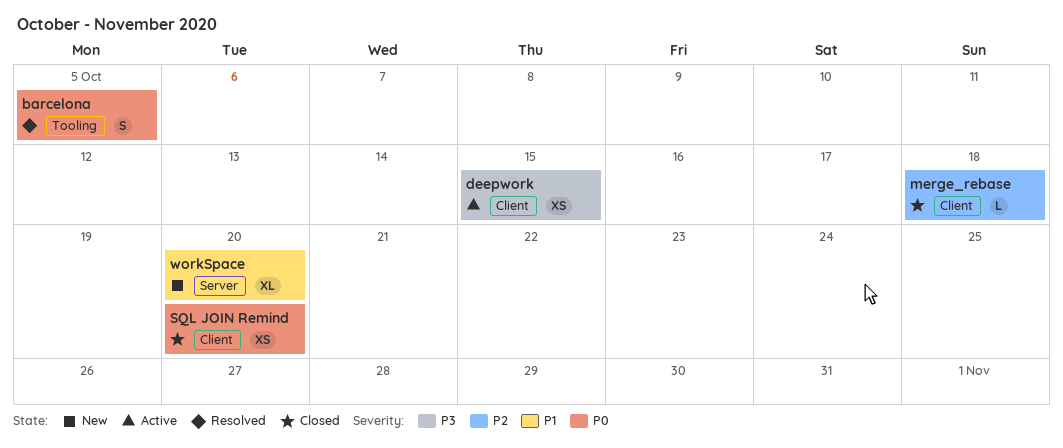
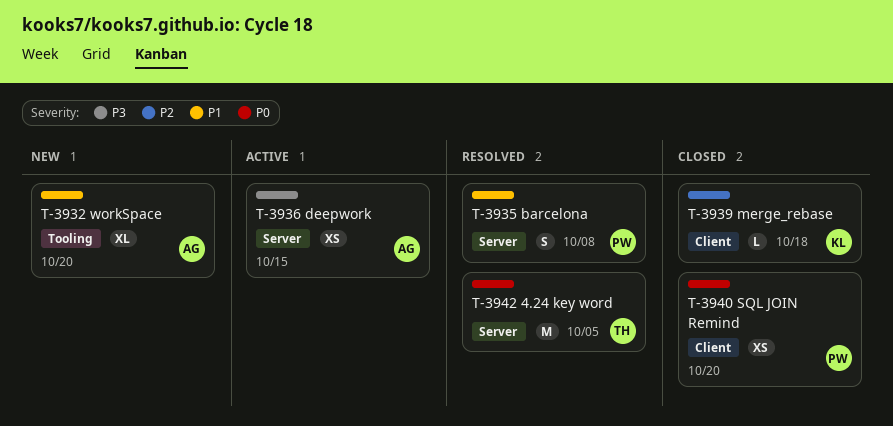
4.24 key word: none -> present
barcelona, priority: P0 -> P1
barcelona, label: Tooling -> Server
barcelona, due: Oct 5 -> Oct 8
deepwork, label: Client -> Server
workSpace, label: Server -> Tooling

